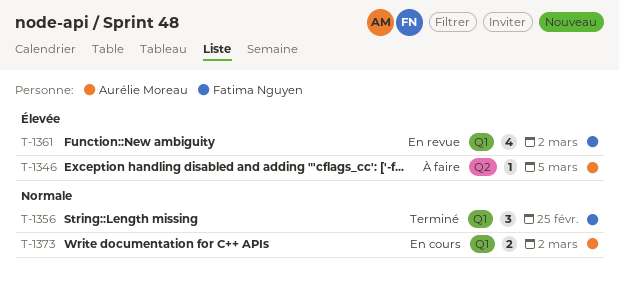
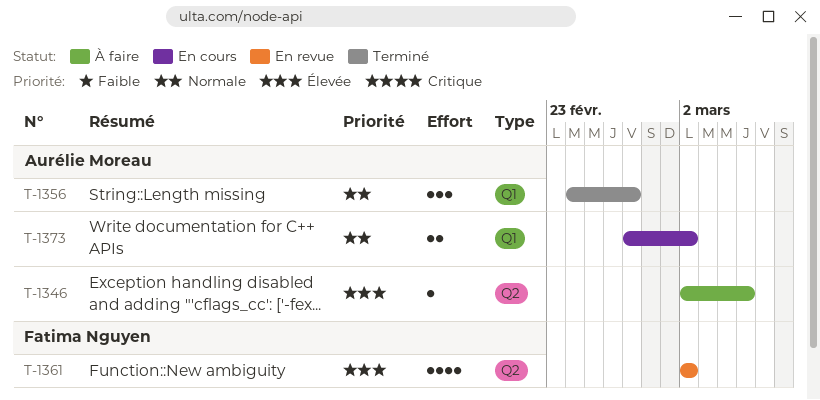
T-1356, owner: Fatima Nguyen -> Aurélie Moreau
T-1356, due: Feb 25 -> Feb 27
T-1361, label: Q1 -> Q2

